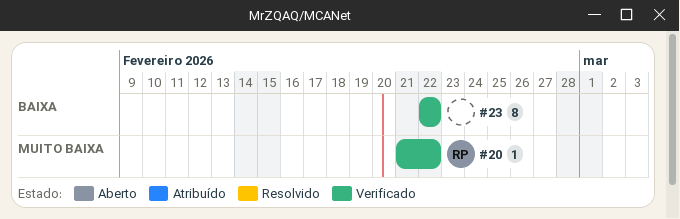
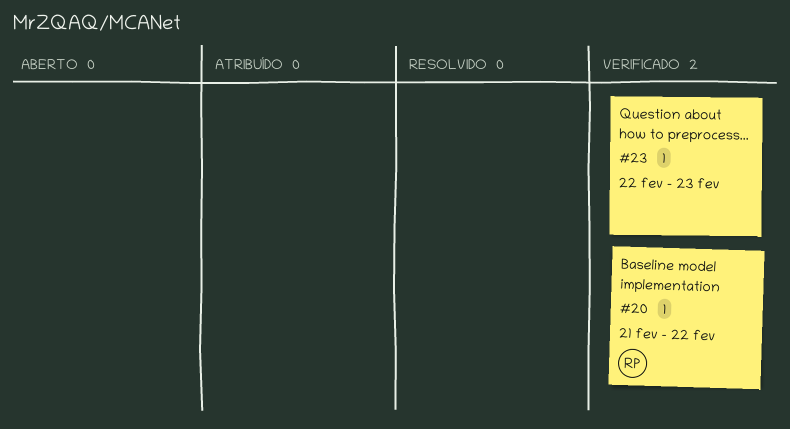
#23, estimate: 8 -> 1
#23, due: Feb 22 -> Feb 23

